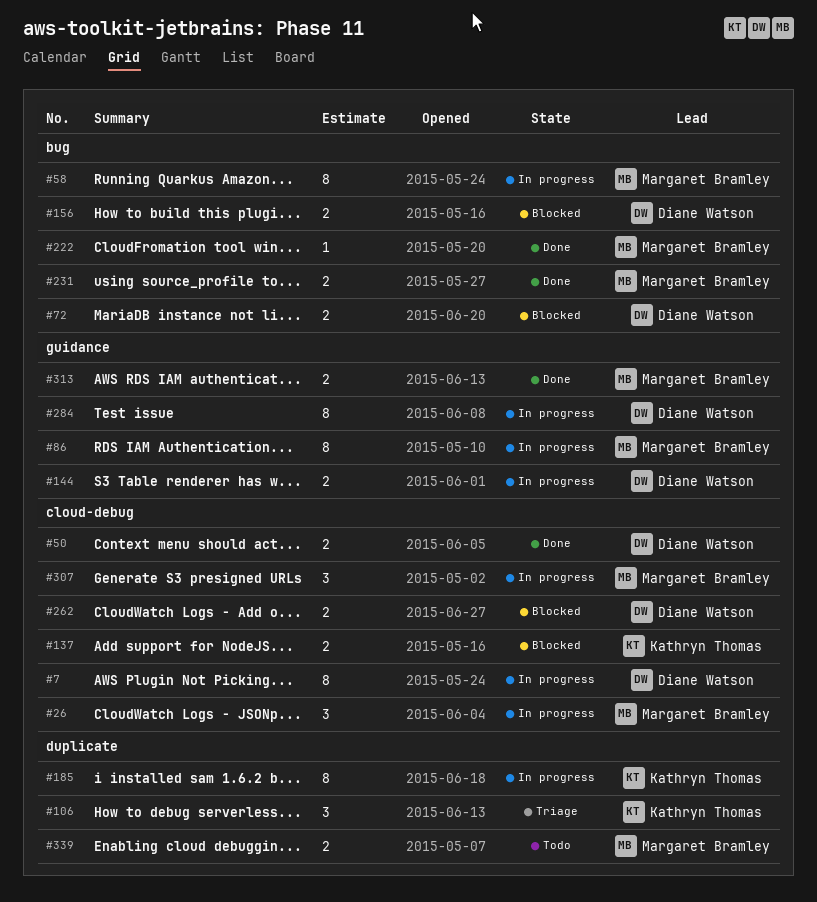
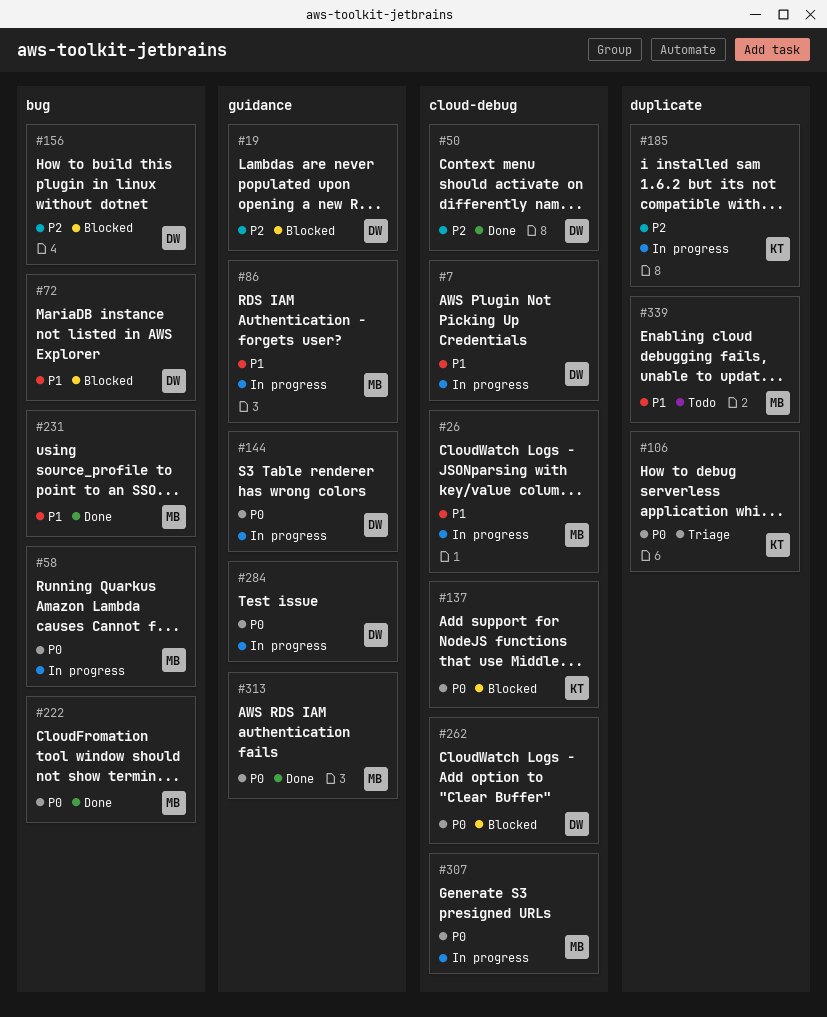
#19: none -> present

